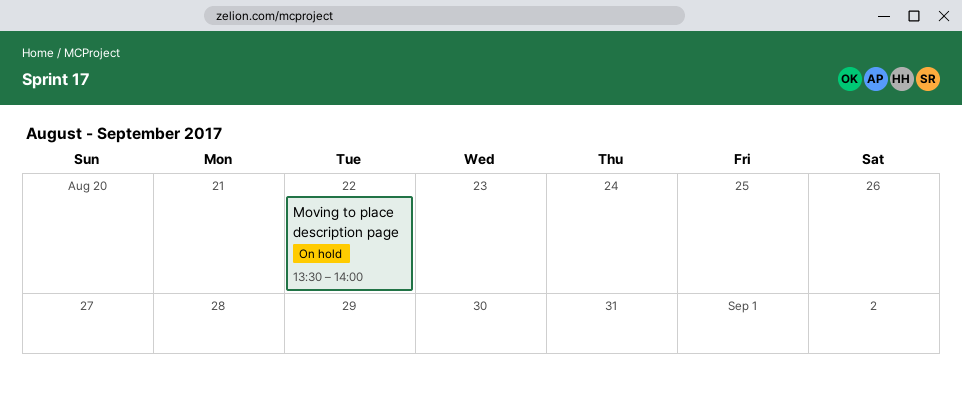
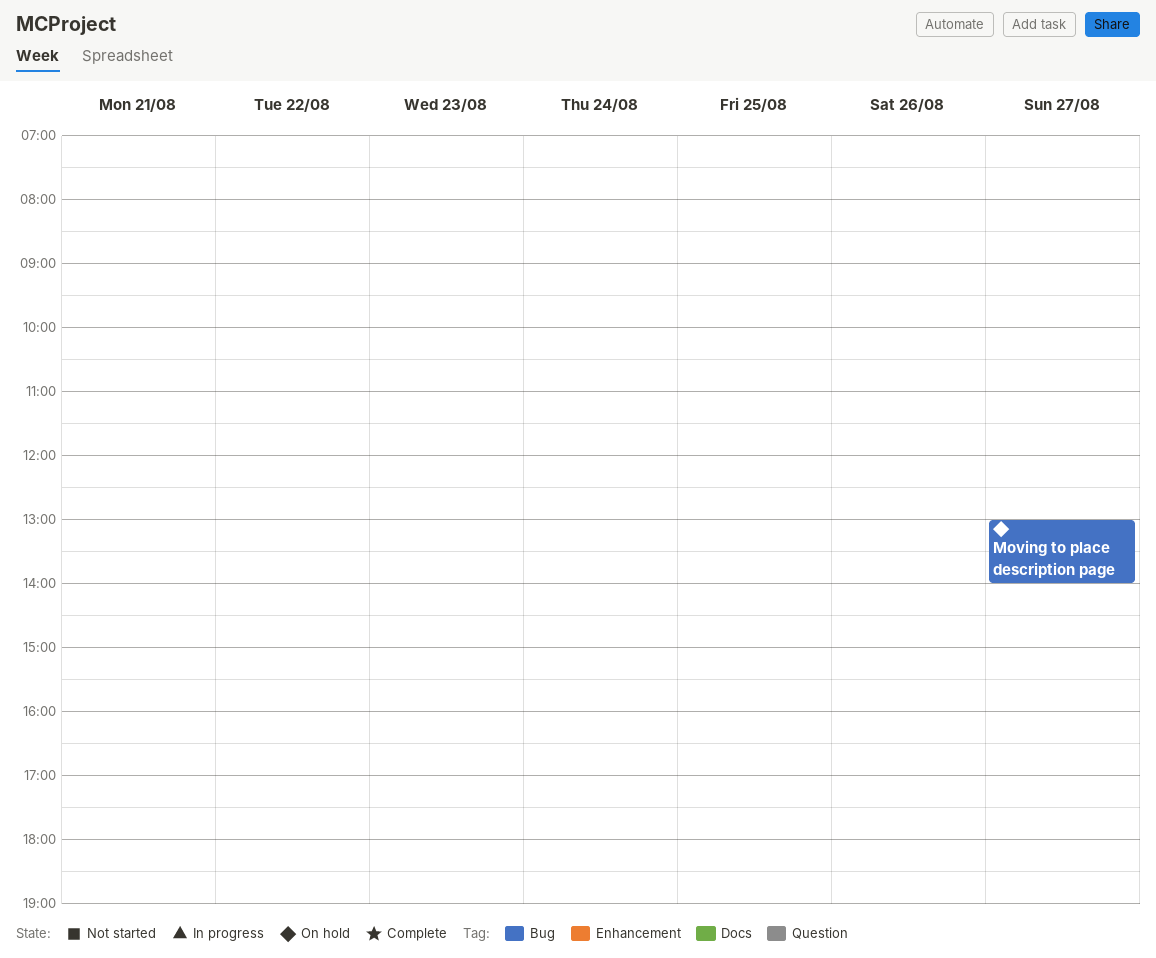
Moving to place description page, day: Aug 22 -> Aug 27
Moving to place description page, begins: 13:30 -> 13:00

